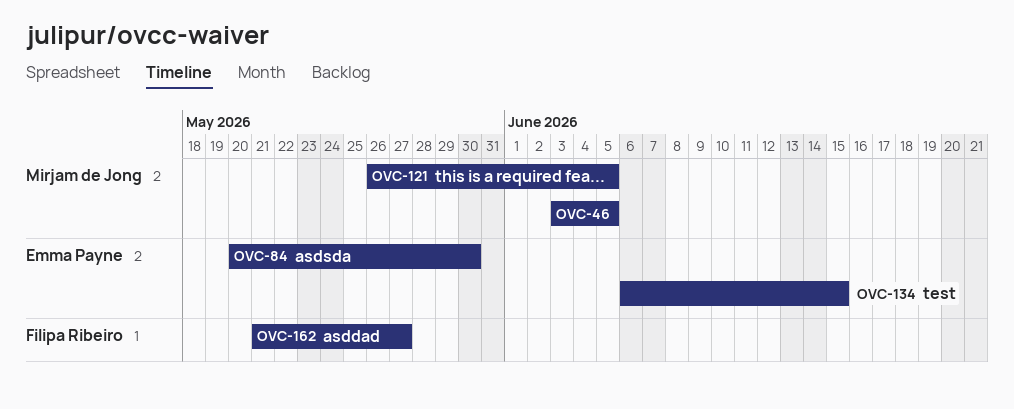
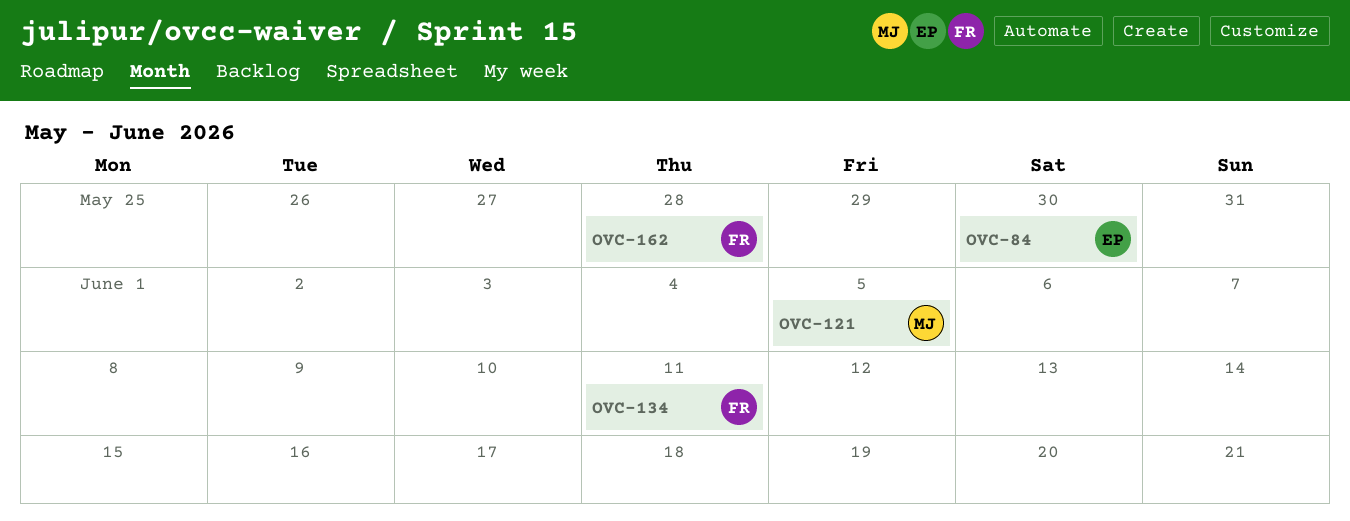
OVC-46: present -> none
OVC-134, owner: Emma Payne -> Filipa Ribeiro
OVC-134, due: Jun 15 -> Jun 11
OVC-162, due: May 27 -> May 28

